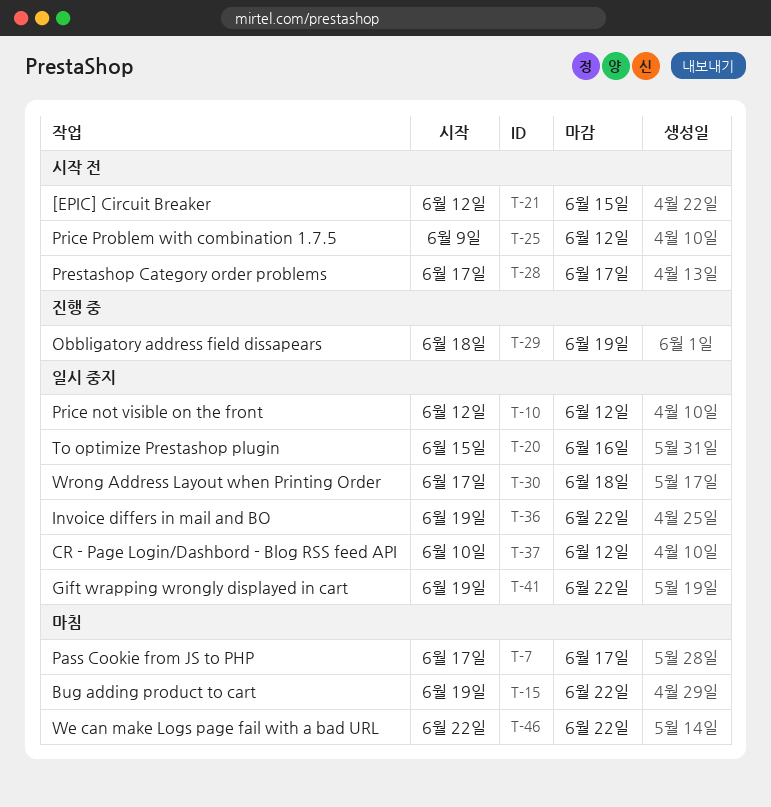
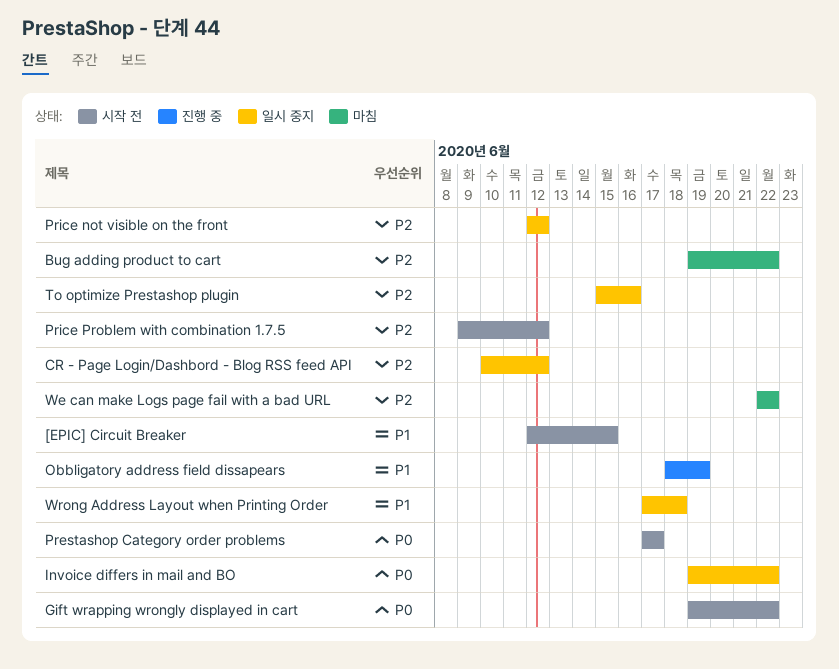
Gift wrapping wrongly displayed in cart, status: 일시 중지 -> 시작 전
Pass Cookie from JS to PHP: present -> none

